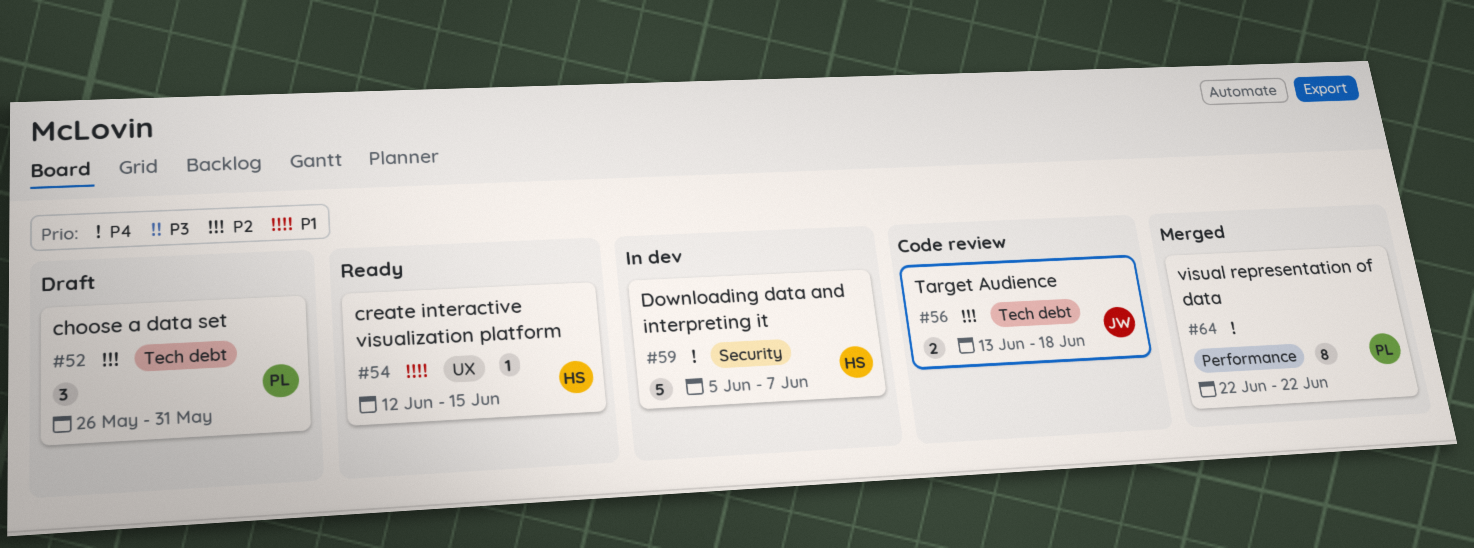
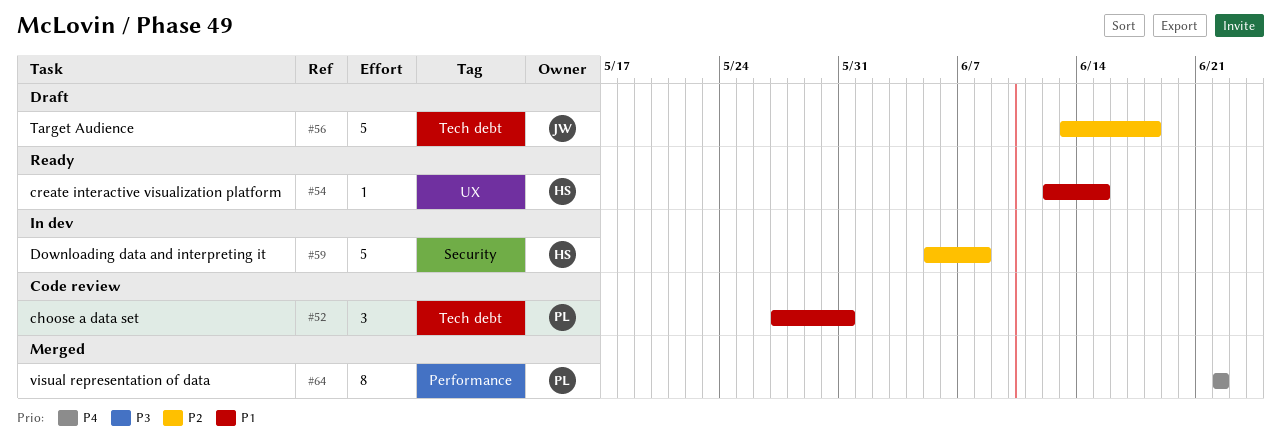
#52, status: Draft -> Code review
#52, priority: P2 -> P1
#52, start: May 26 -> May 27
#56, status: Code review -> Draft
#56, estimate: 2 -> 5
#59, priority: P4 -> P2
#59, due: Jun 7 -> Jun 8

